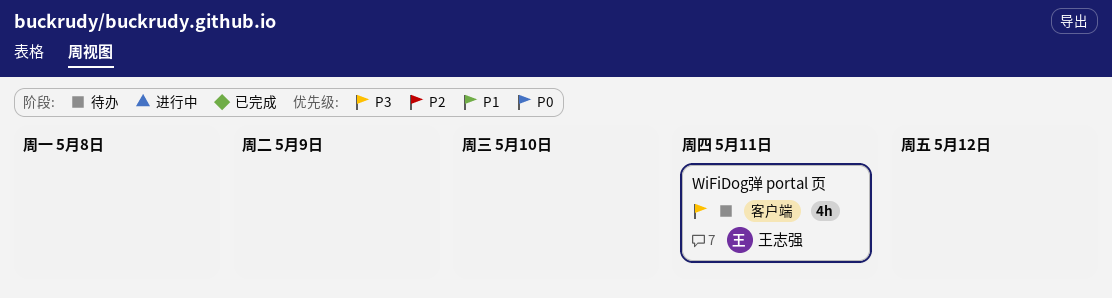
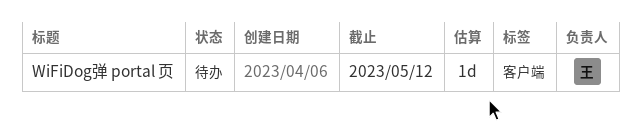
WiFiDog弹 portal 页, estimate: 4h -> 1d
WiFiDog弹 portal 页, due: May 11 -> May 12

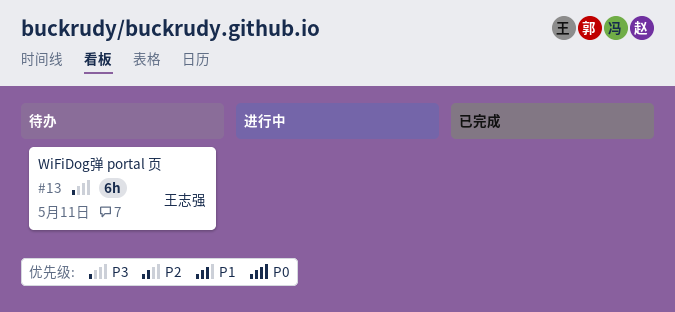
WiFiDog弹 portal 页, estimate: 1d -> 6h
WiFiDog弹 portal 页, due: May 12 -> May 11

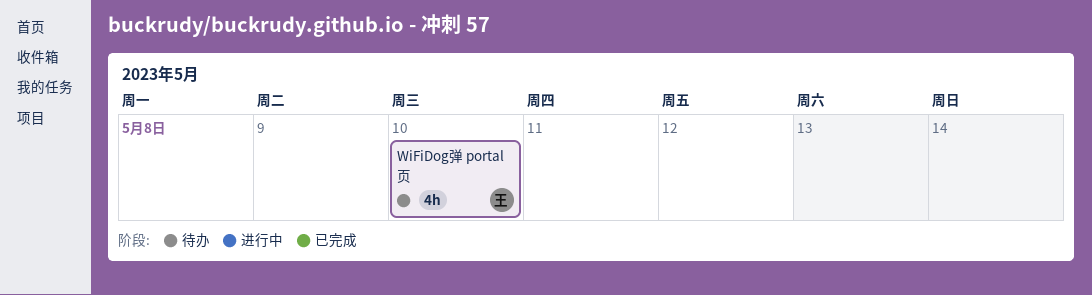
WiFiDog弹 portal 页, estimate: 6h -> 4h
WiFiDog弹 portal 页, due: May 11 -> May 10

